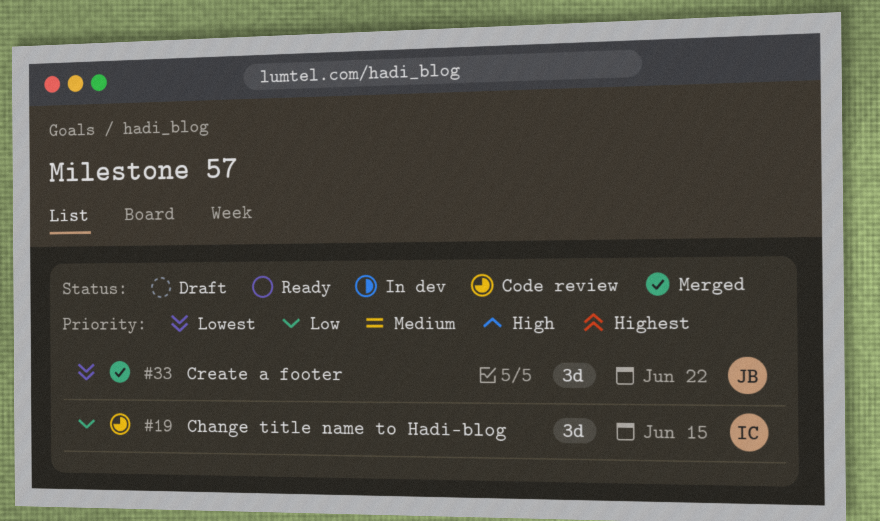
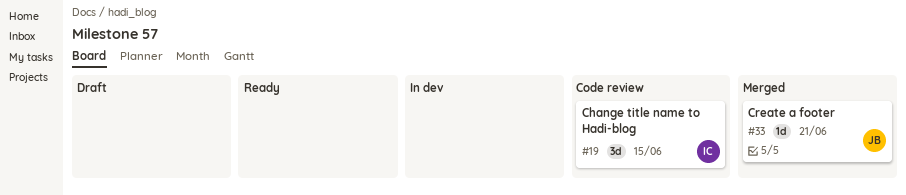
#33, estimate: 3d -> 1d
#33, due: Jun 22 -> Jun 21

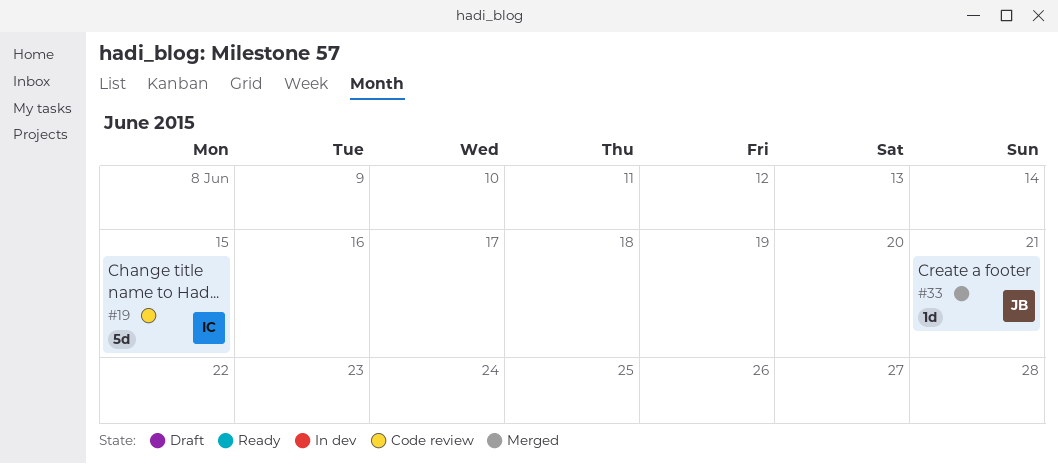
#19, estimate: 3d -> 5d

